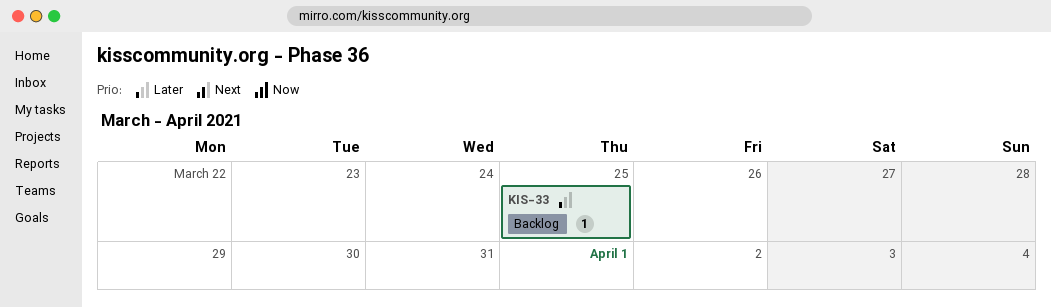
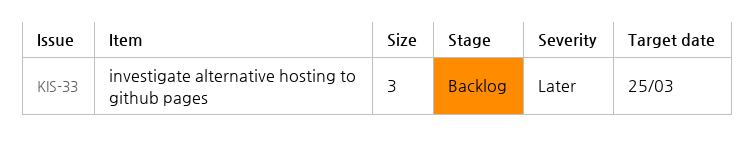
KIS-33, estimate: 1 -> 3

